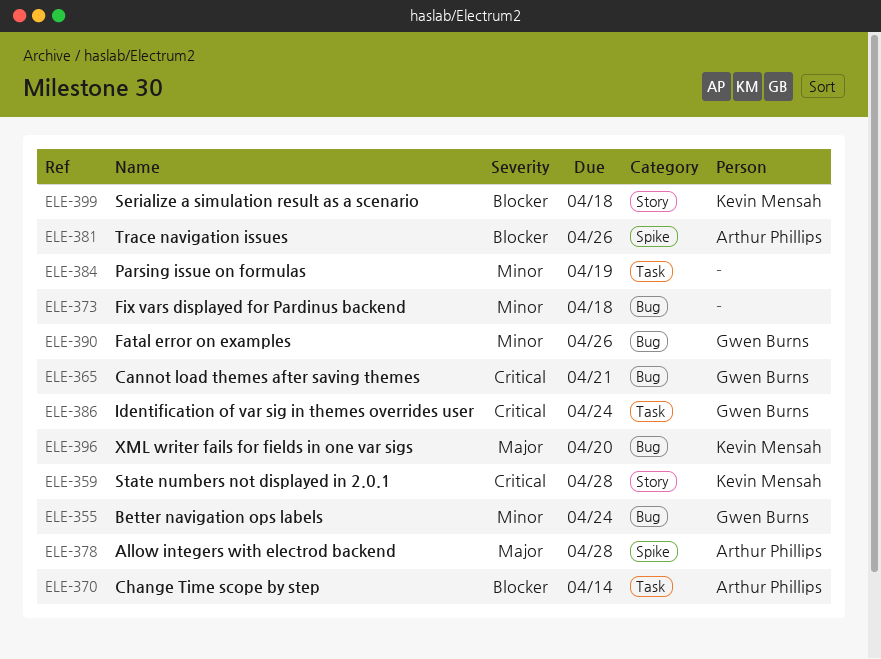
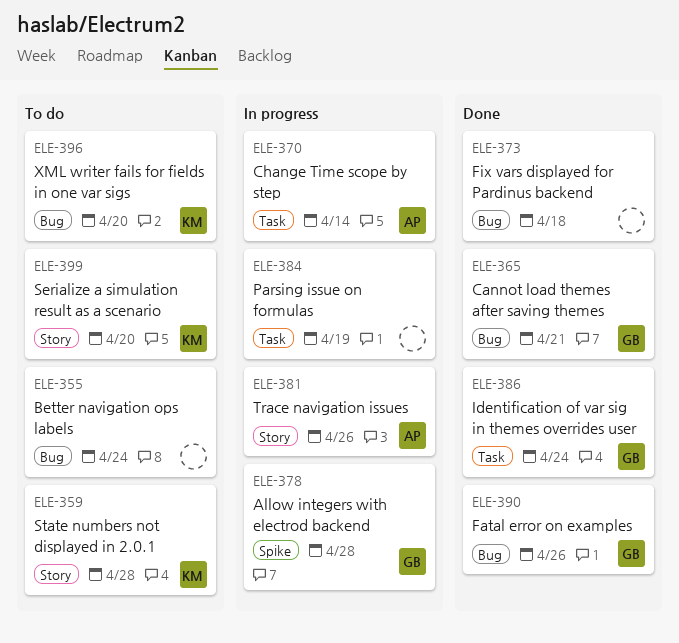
ELE-355, owner: Gwen Burns -> none
ELE-378, owner: Arthur Phillips -> Gwen Burns
ELE-381, label: Spike -> Story
ELE-399, due: Apr 18 -> Apr 20

